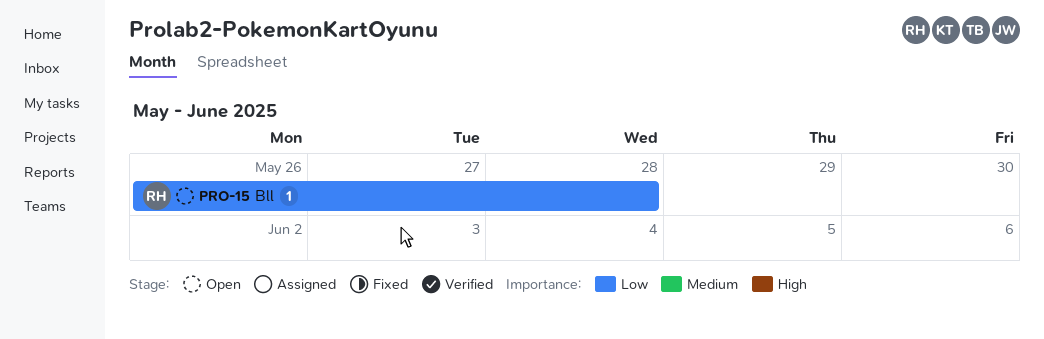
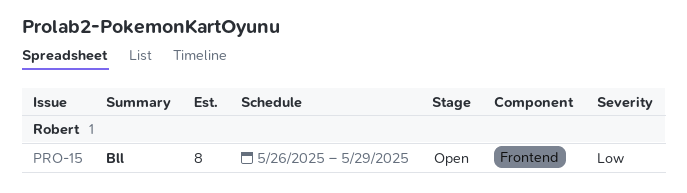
PRO-15, estimate: 1 -> 8
PRO-15, due: May 28 -> May 29

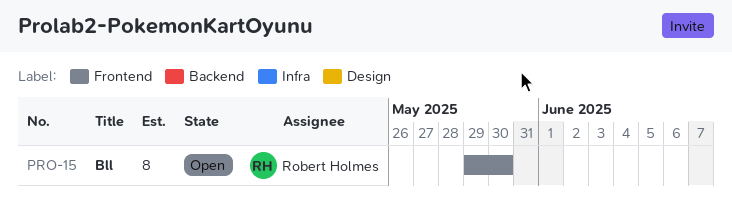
PRO-15, start: May 26 -> May 29
PRO-15, due: May 29 -> May 30

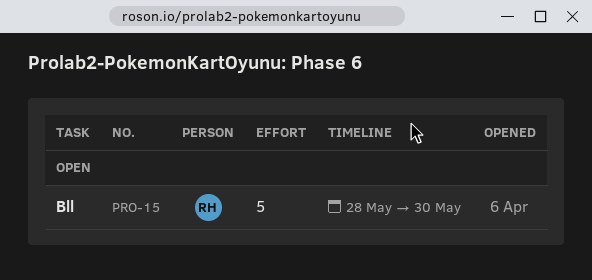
PRO-15, estimate: 8 -> 5
PRO-15, start: May 29 -> May 28

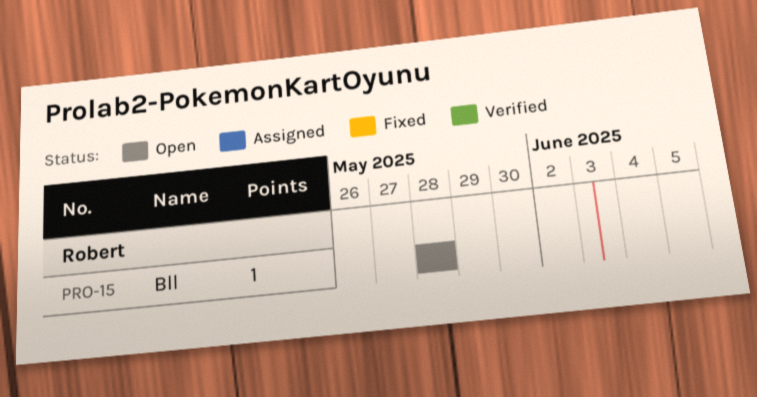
PRO-15, estimate: 5 -> 1
PRO-15, due: May 30 -> May 28

